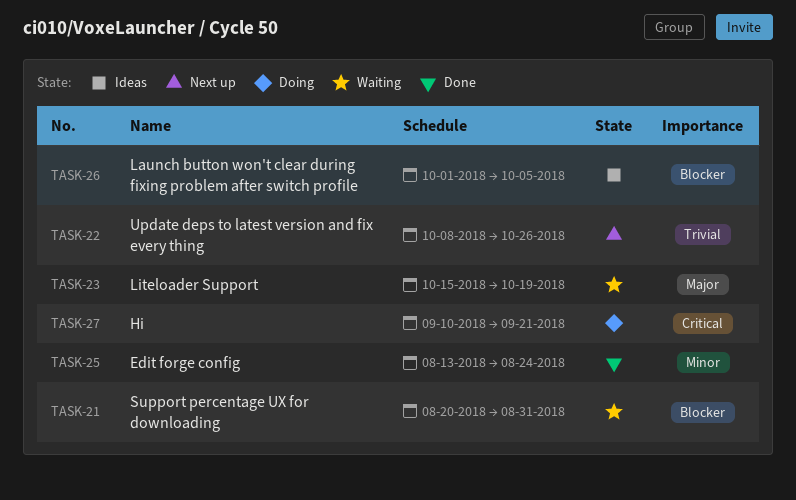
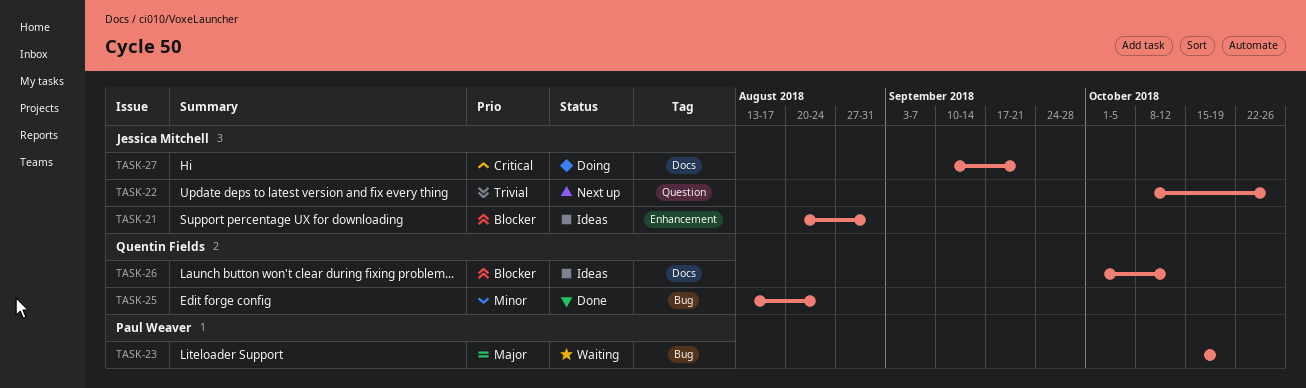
TASK-21, status: Waiting -> Ideas
TASK-26, due: Oct 5 -> Oct 12

